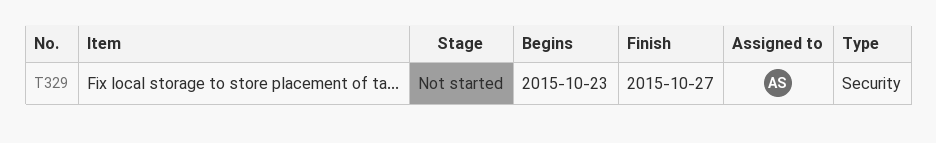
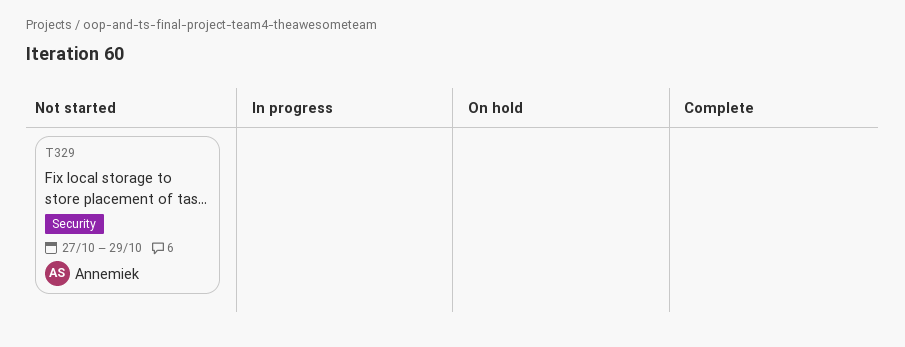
T329, start: Oct 23 -> Oct 27
T329, due: Oct 27 -> Oct 29

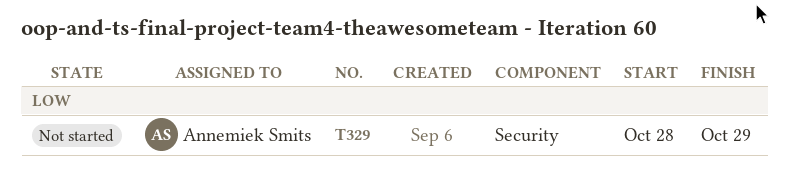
T329, start: Oct 27 -> Oct 28

